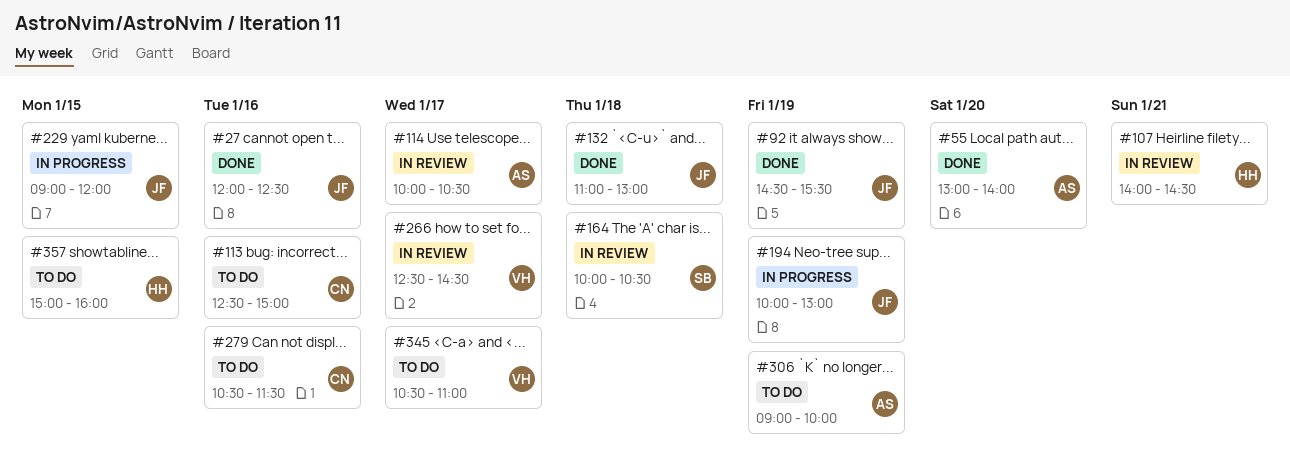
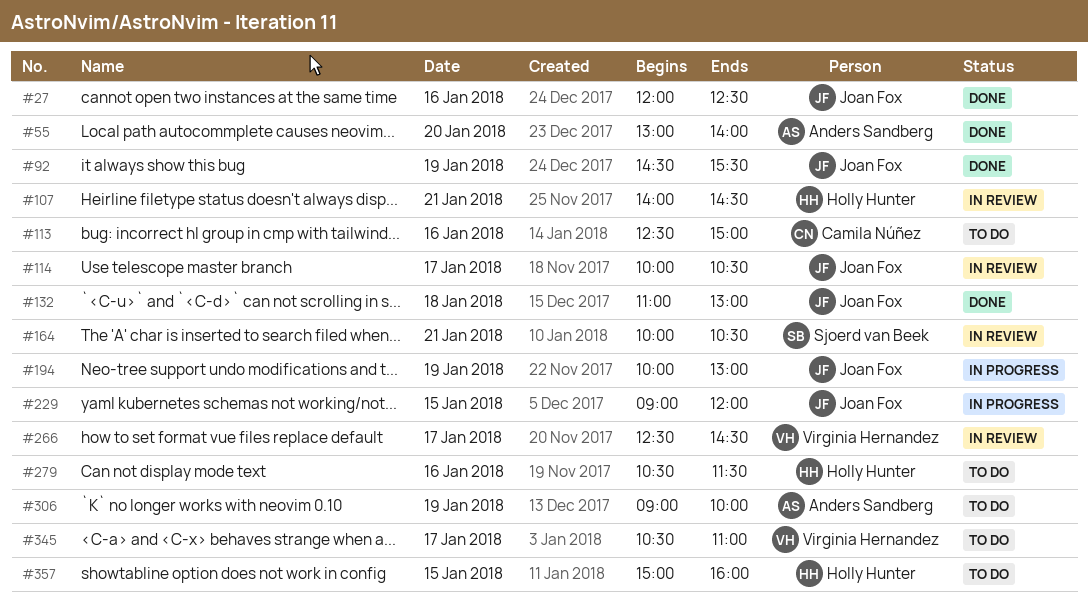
#114, owner: Anders Sandberg -> Joan Fox
#164, day: Jan 18 -> Jan 21
#279, owner: Camila Núñez -> Holly Hunter

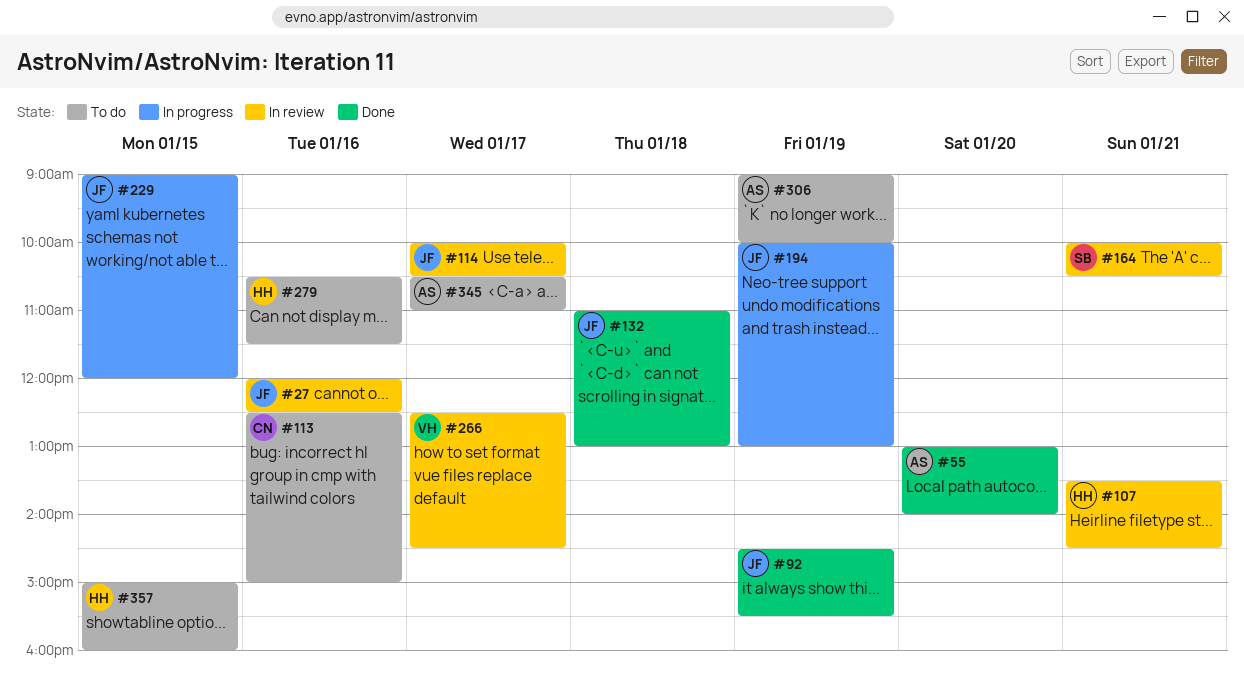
#27, status: Done -> In review
#107, begins: 14:00 -> 13:30
#345, owner: Virginia Hernandez -> Anders Sandberg

